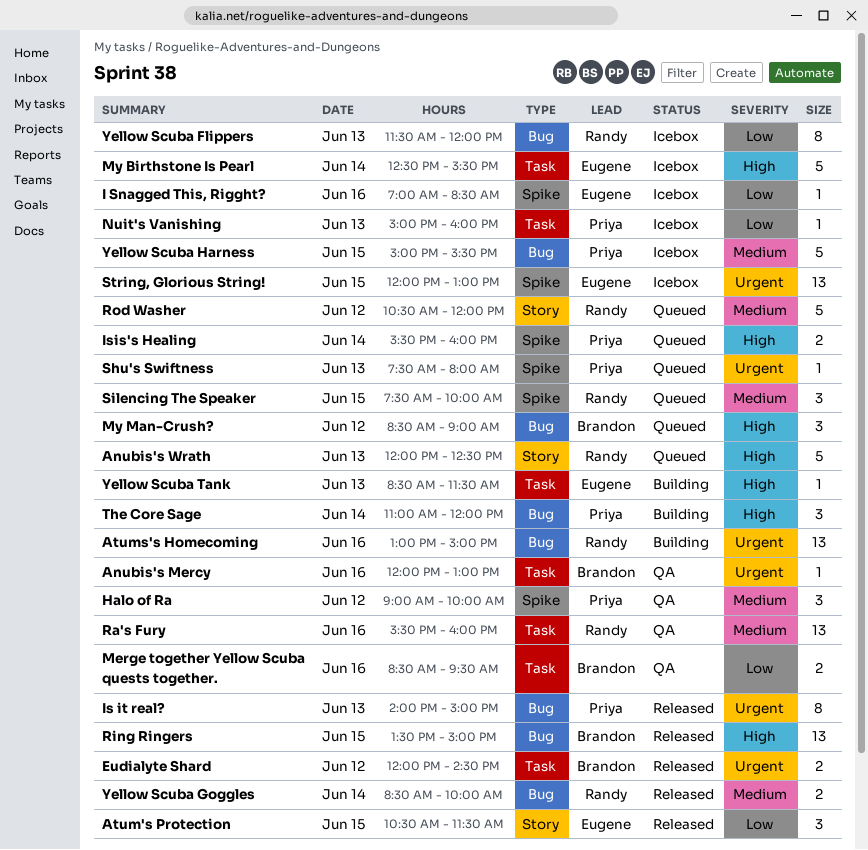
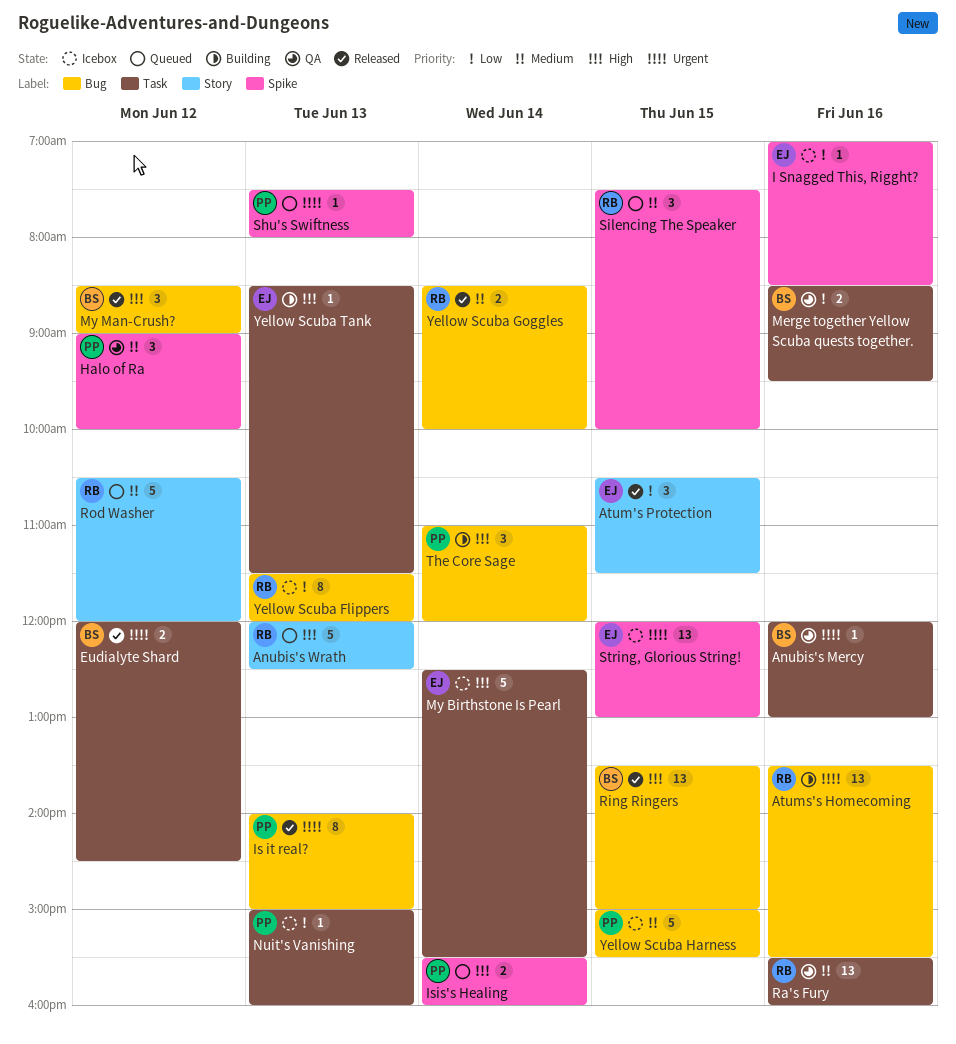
Atums's Homecoming, begins: 13:00 -> 13:30
Atums's Homecoming, ends: 15:00 -> 15:30
My Man-Crush?, status: Queued -> Released

